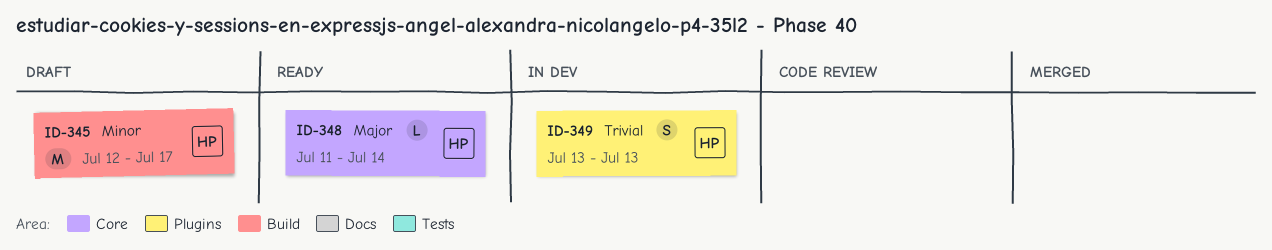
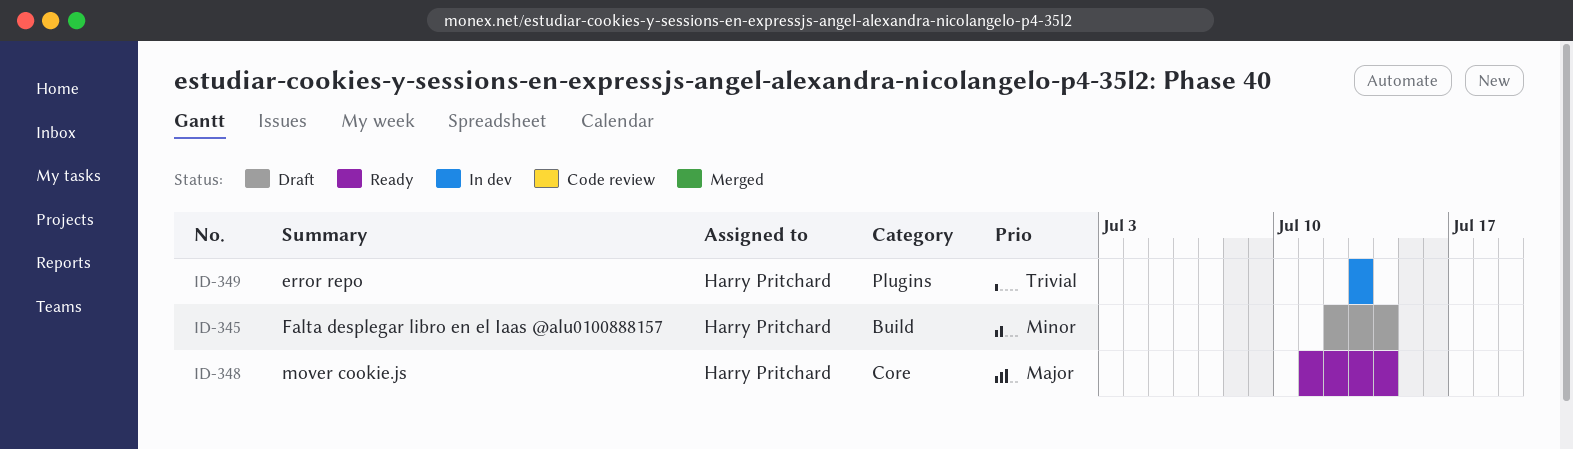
ID-345, due: Jul 17 -> Jul 14

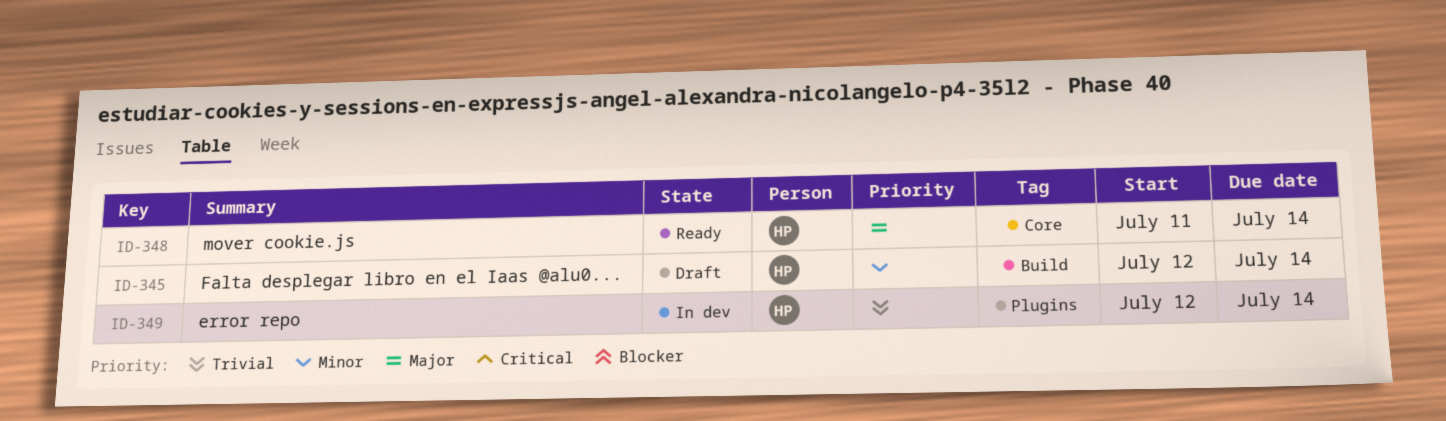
ID-349, start: Jul 13 -> Jul 12
ID-349, due: Jul 13 -> Jul 14

